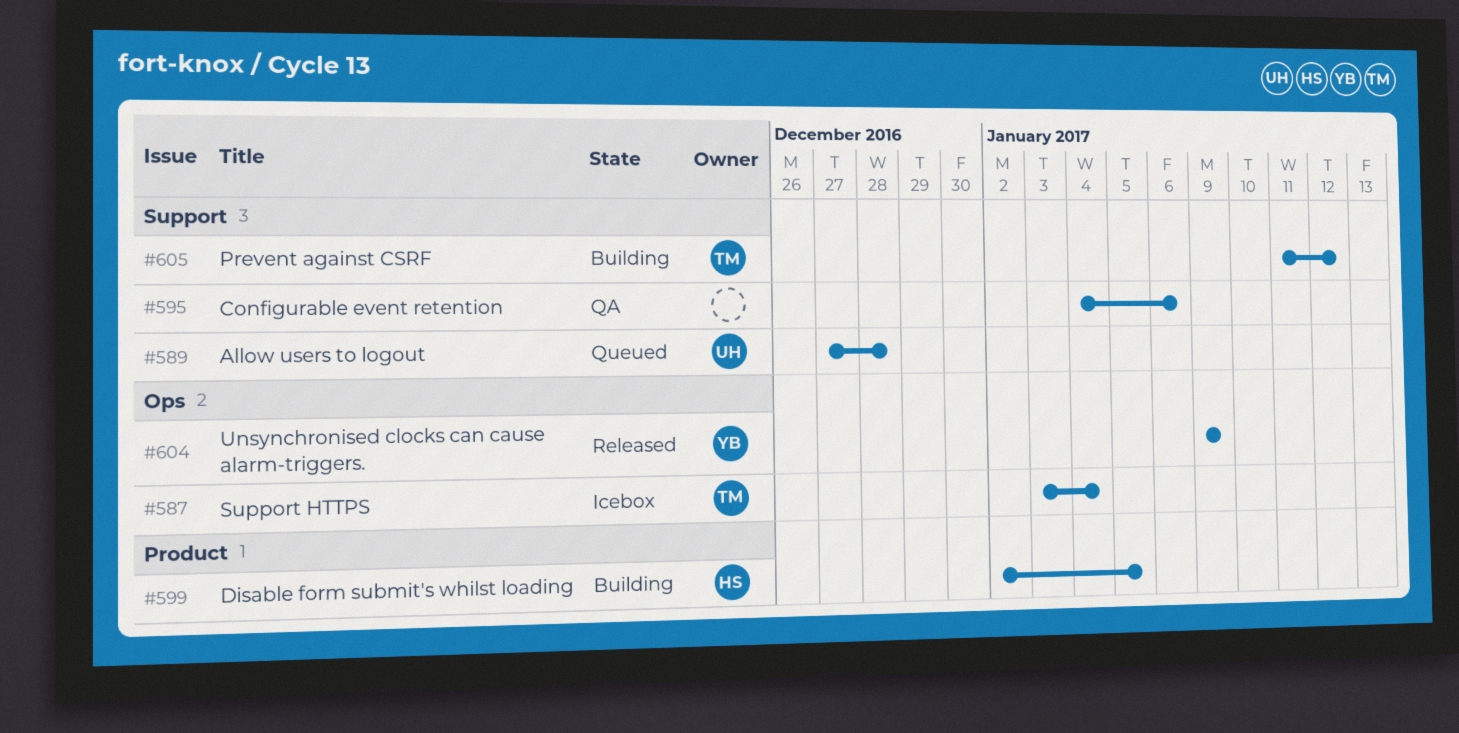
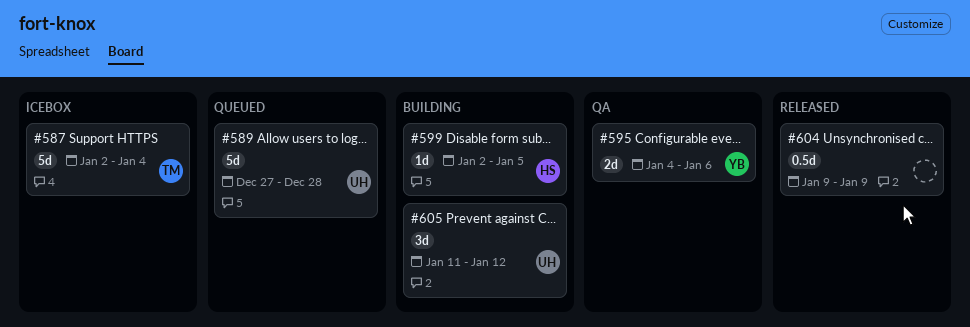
#587, start: Jan 3 -> Jan 2
#595, owner: none -> YB
#604, owner: YB -> none
#605, owner: TM -> UH

